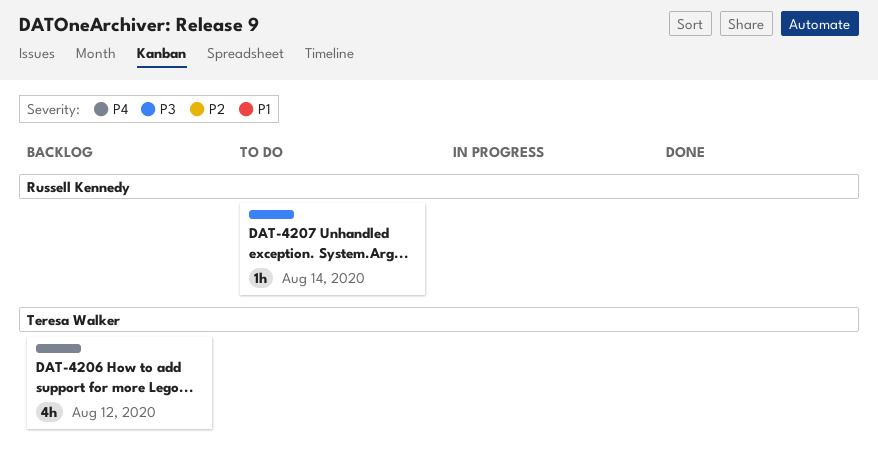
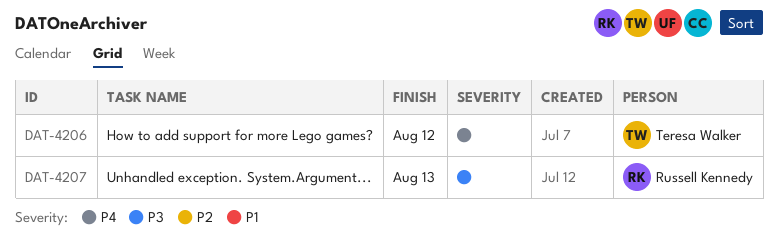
DAT-4207, due: Aug 14 -> Aug 13

